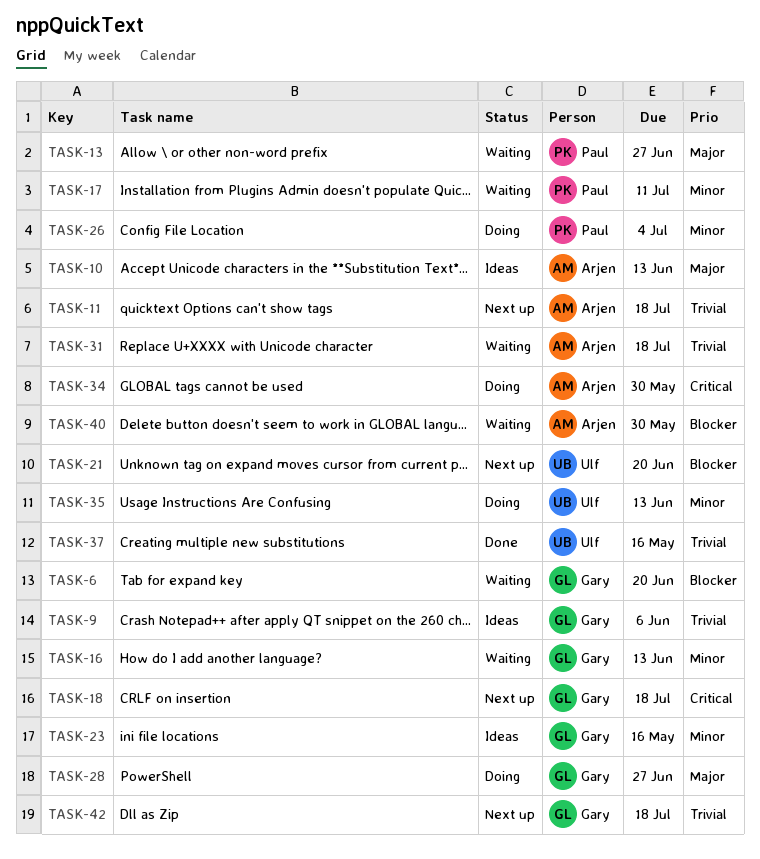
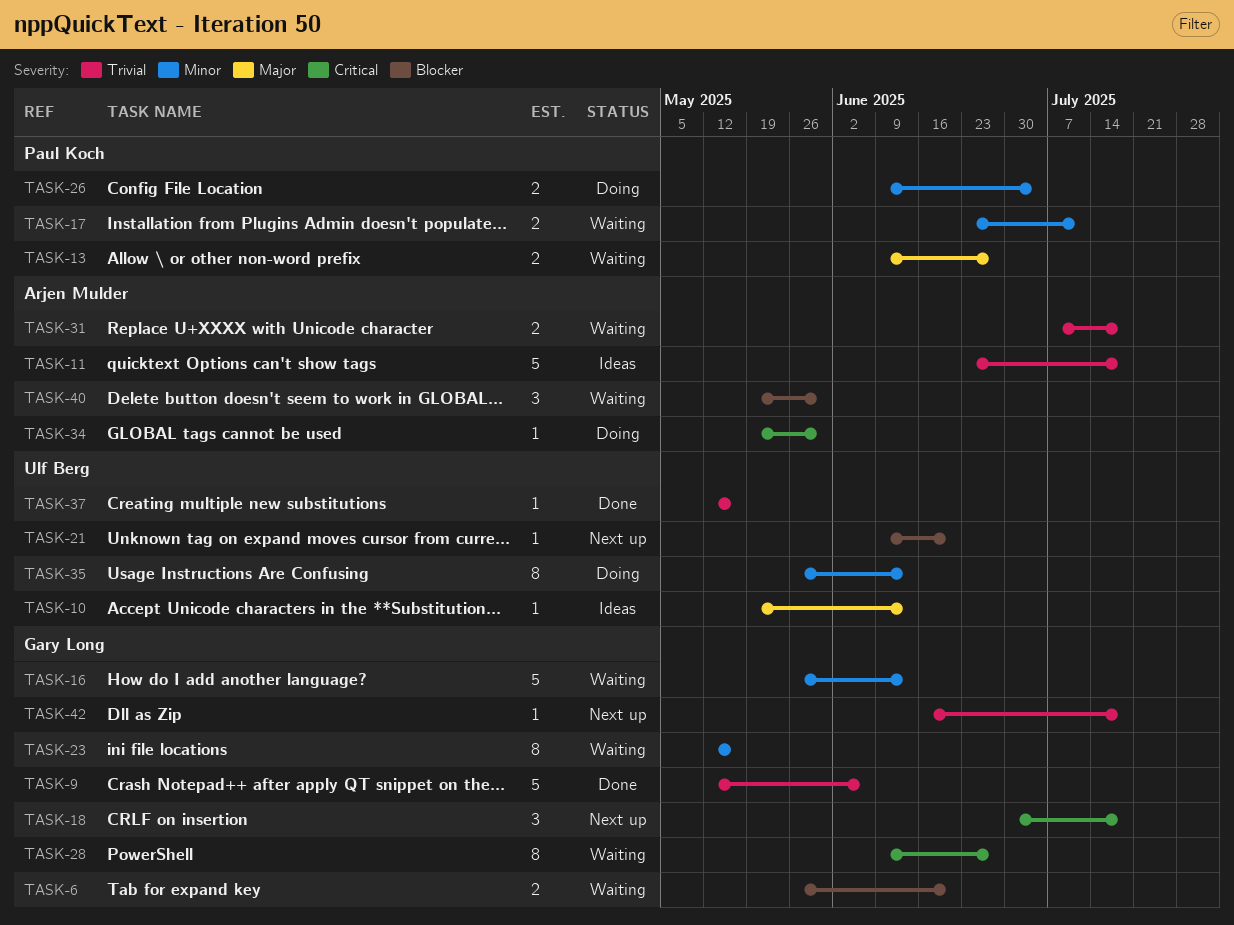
TASK-9, status: Ideas -> Done
TASK-10, owner: Arjen Mulder -> Ulf Berg
TASK-11, status: Next up -> Ideas
TASK-23, status: Ideas -> Waiting
TASK-28, status: Doing -> Waiting
TASK-28, priority: Major -> Critical

